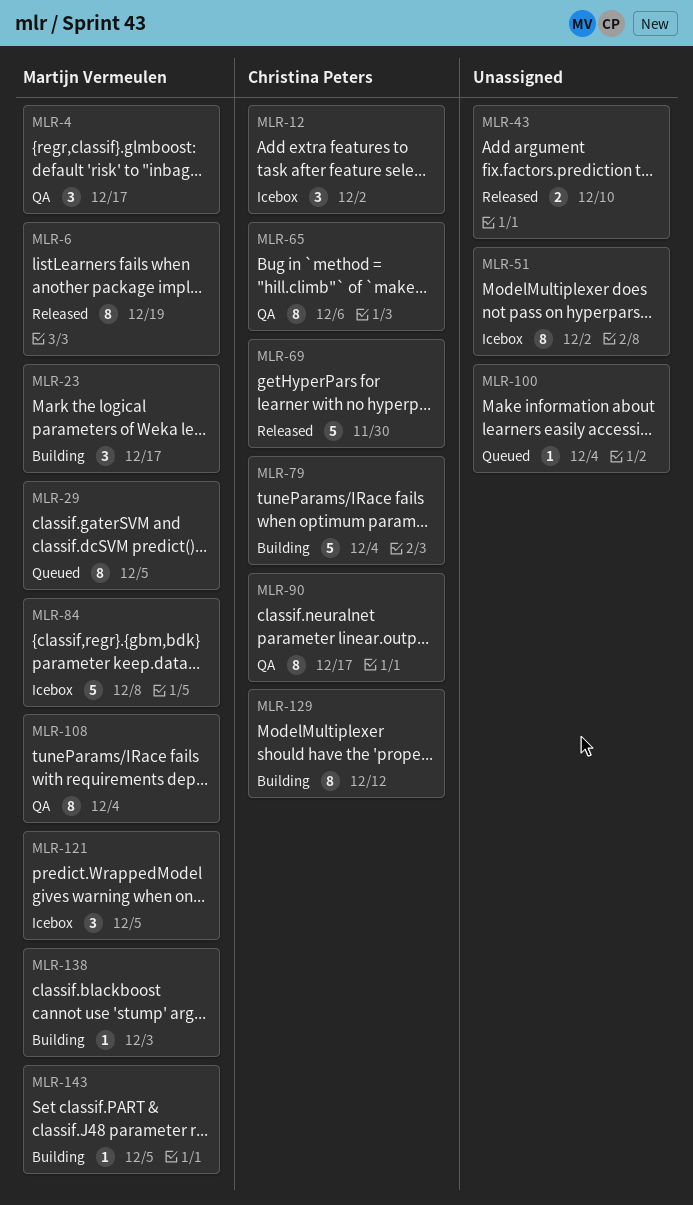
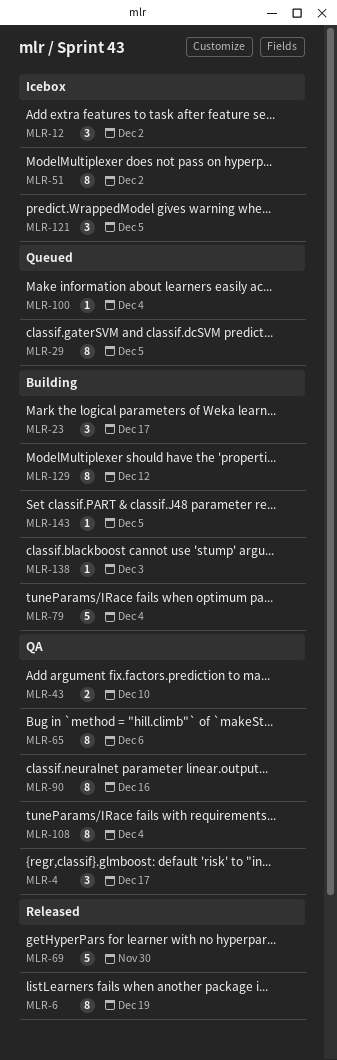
MLR-43, status: Released -> QA
MLR-84: present -> none
MLR-90, due: Dec 17 -> Dec 16

